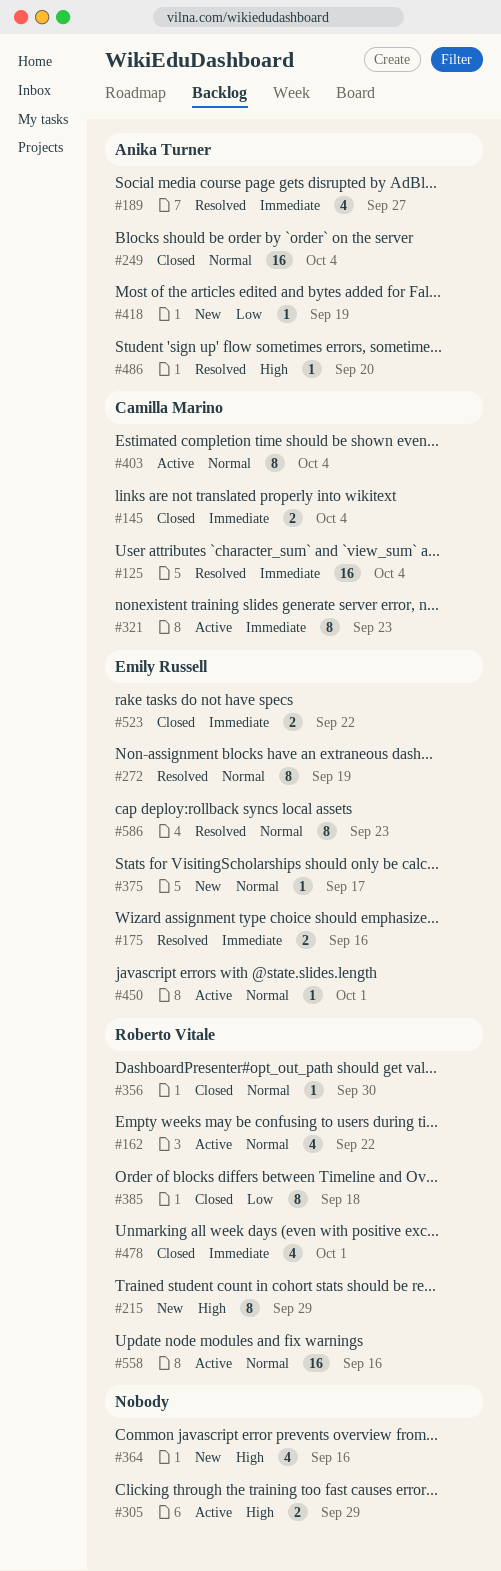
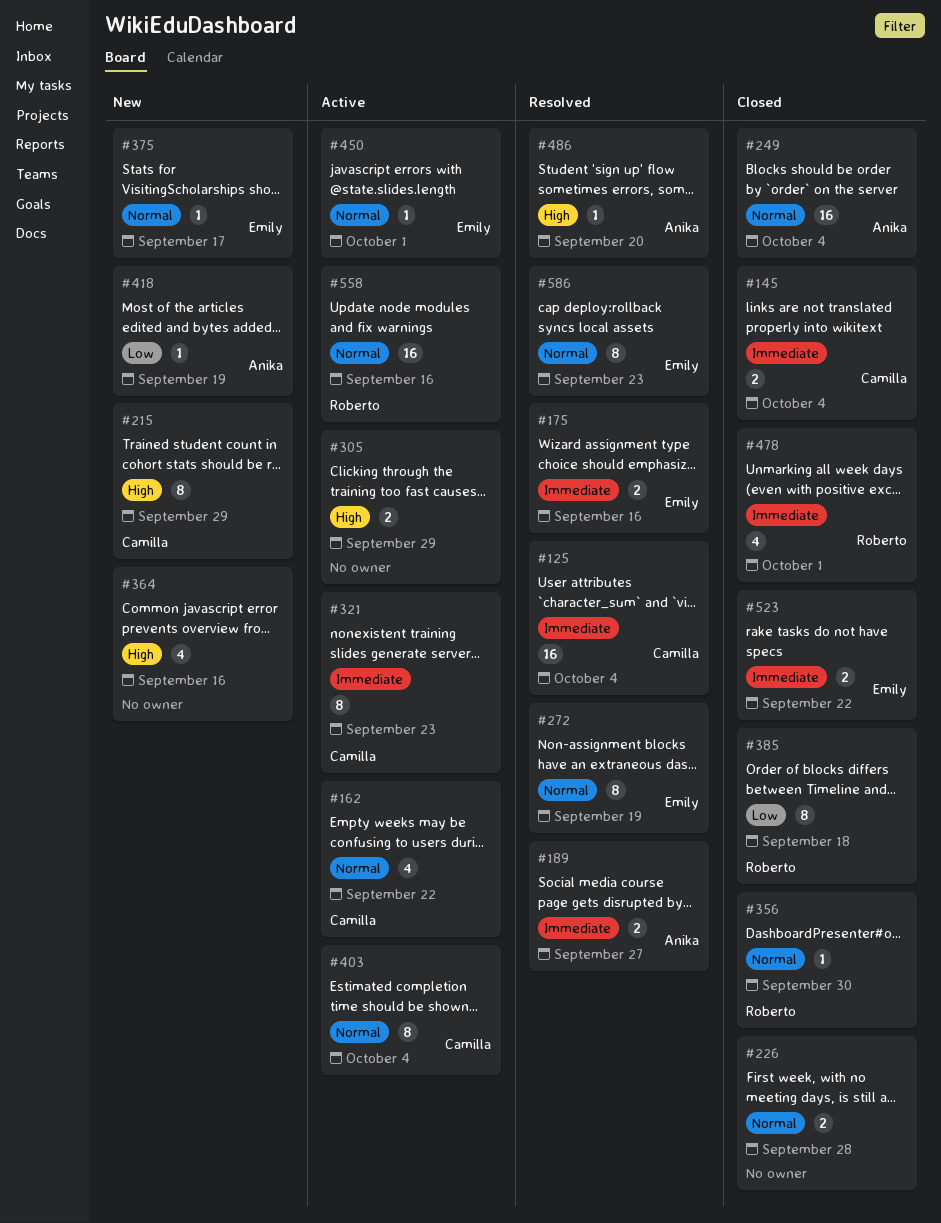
#162, owner: Roberto Vitale -> Camilla Marino
#189, estimate: 4 -> 2
#215, owner: Roberto Vitale -> Camilla Marino
#226: none -> present

